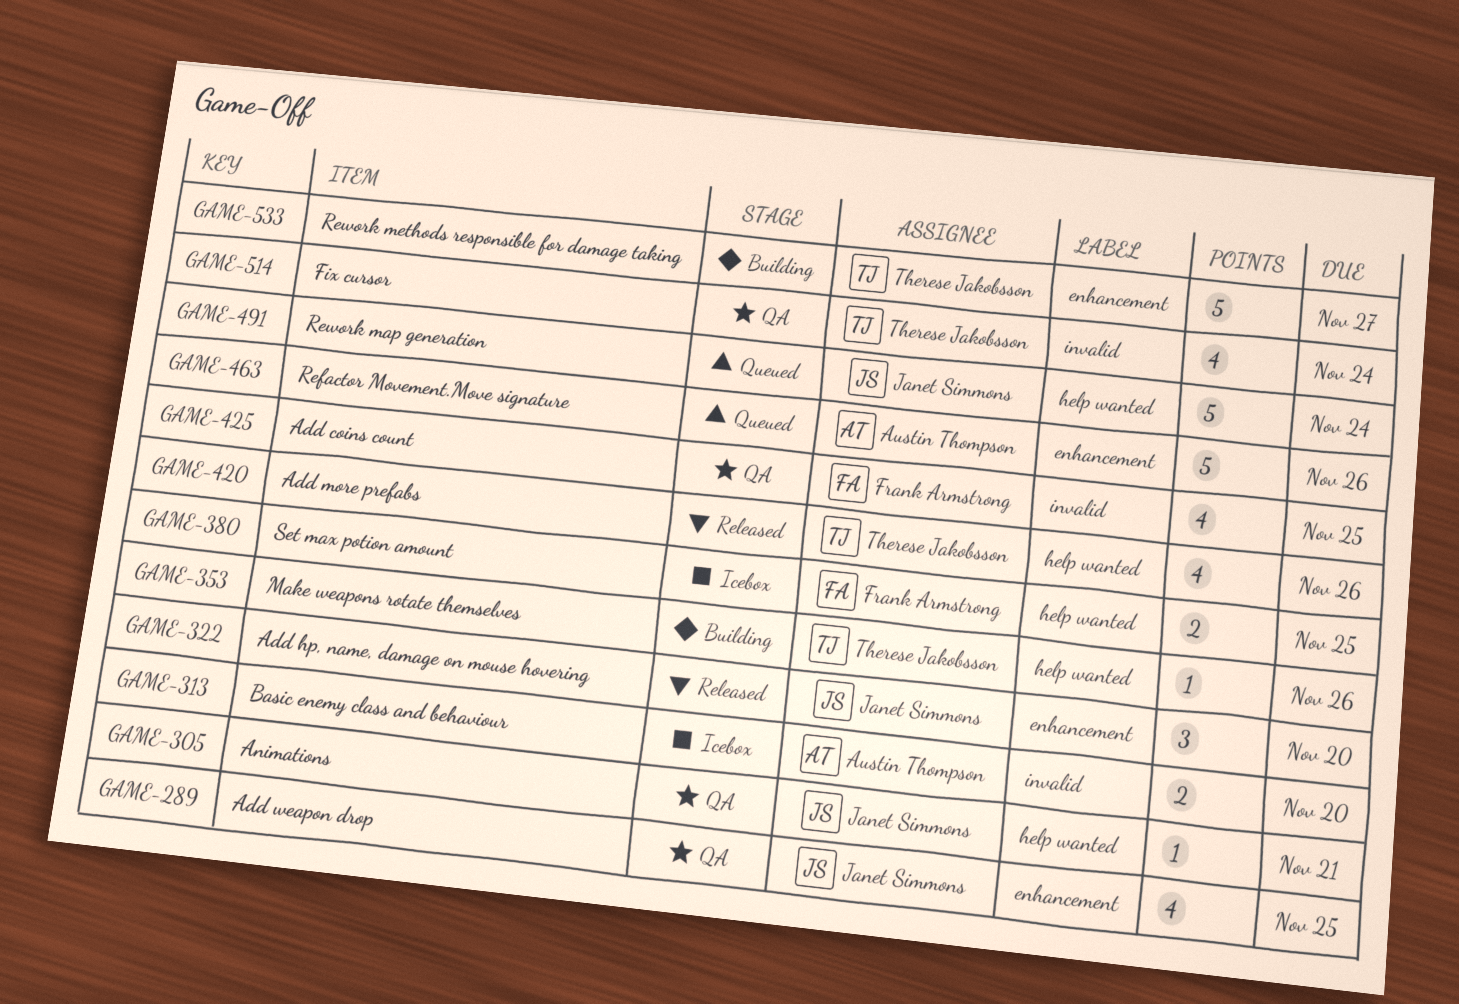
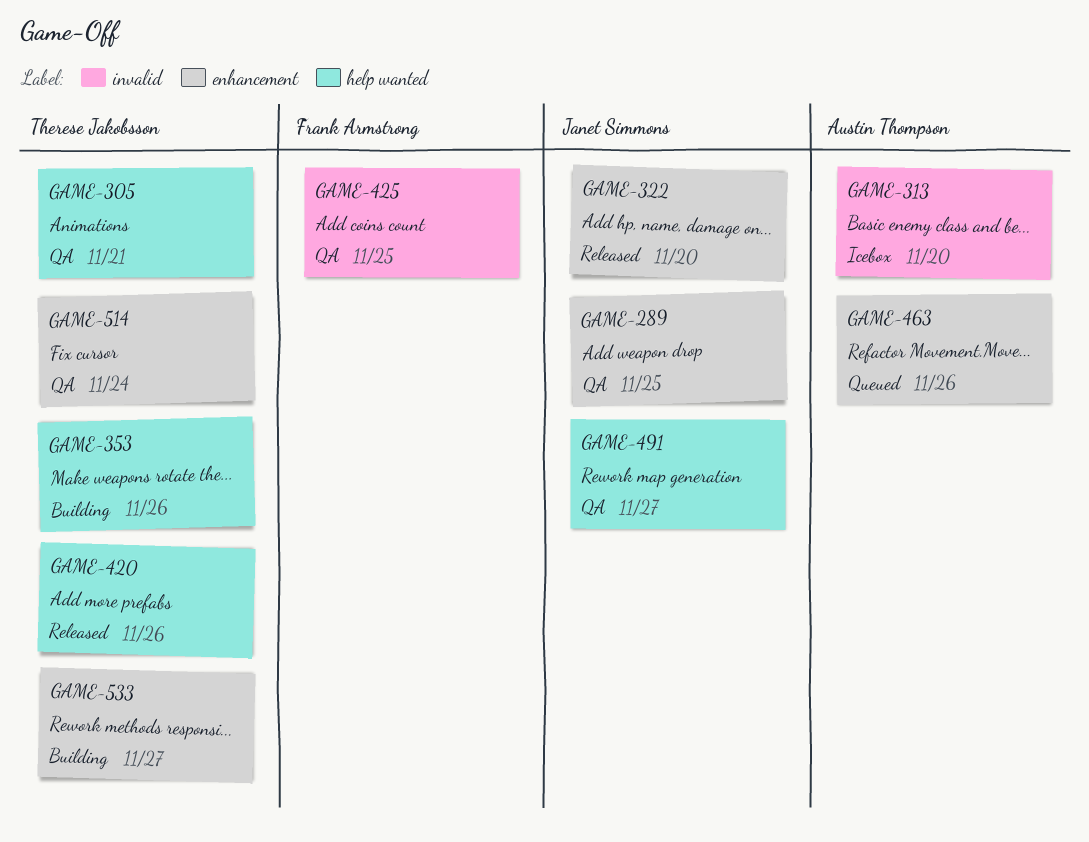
GAME-305, owner: Janet Simmons -> Therese Jakobsson
GAME-380: present -> none
GAME-491, status: Queued -> QA
GAME-491, due: Nov 24 -> Nov 27
GAME-514, label: invalid -> enhancement

